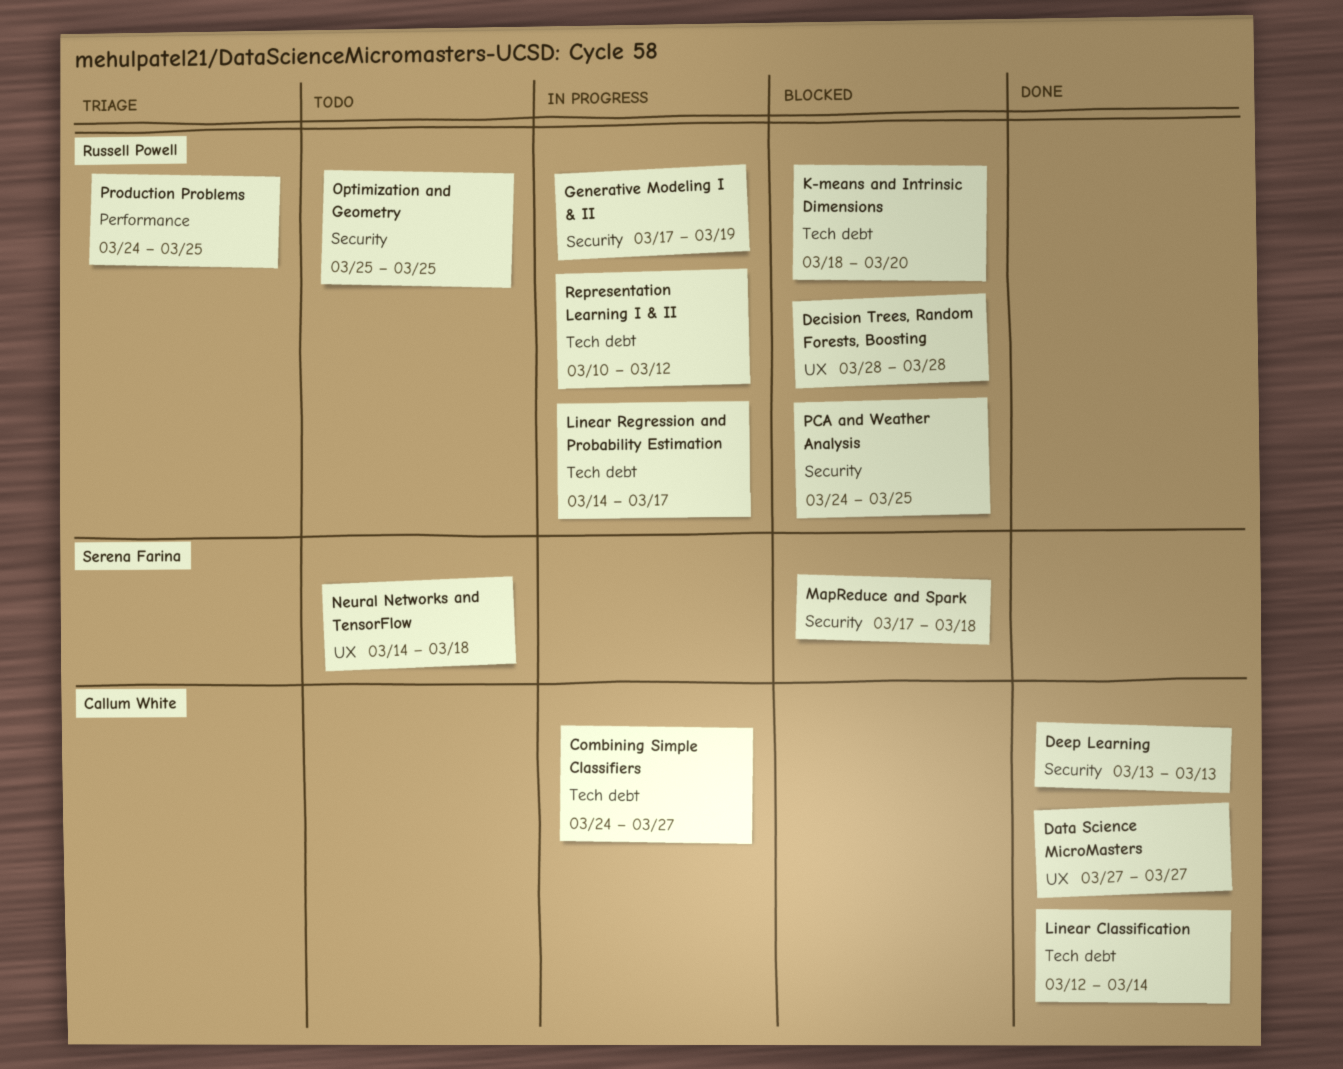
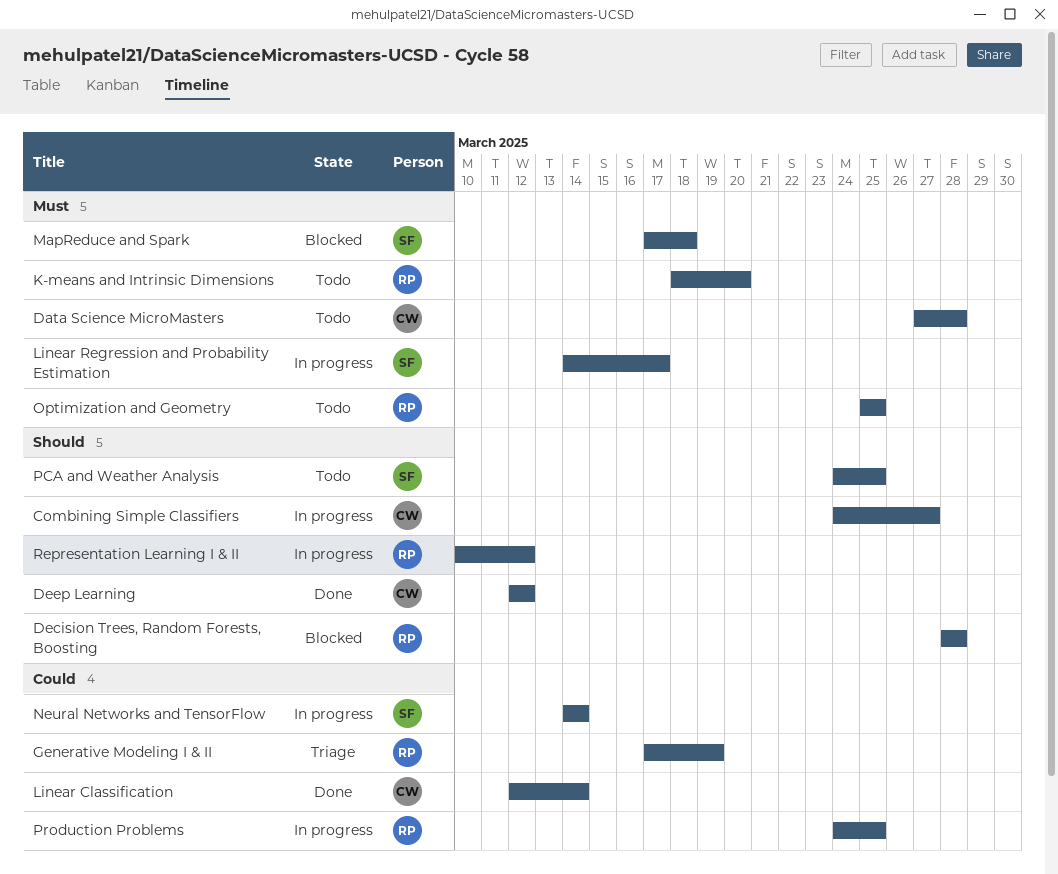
Data Science MicroMasters, status: Done -> Todo
Data Science MicroMasters, due: Mar 27 -> Mar 28
Deep Learning, start: Mar 13 -> Mar 12
Deep Learning, due: Mar 13 -> Mar 12
Generative Modeling I & II, status: In progress -> Triage
K-means and Intrinsic Dimensions, status: Blocked -> Todo
Linear Regression and Probability Estimation, owner: Russell Powell -> Serena Farina
Neural Networks and TensorFlow, status: Todo -> In progress
Neural Networks and TensorFlow, due: Mar 18 -> Mar 14
PCA and Weather Analysis, status: Blocked -> Todo
PCA and Weather Analysis, owner: Russell Powell -> Serena Farina
Production Problems, status: Triage -> In progress

